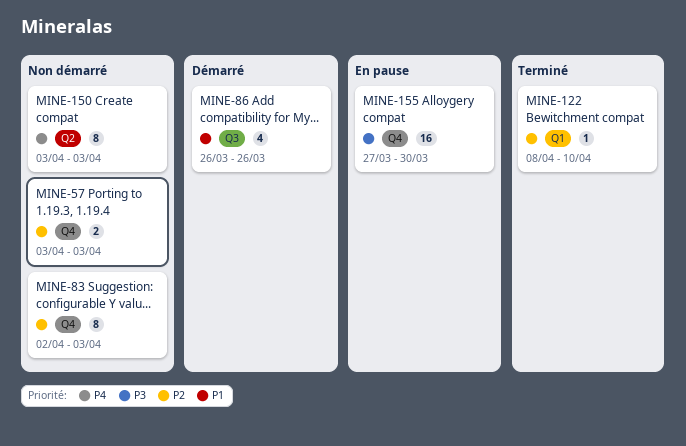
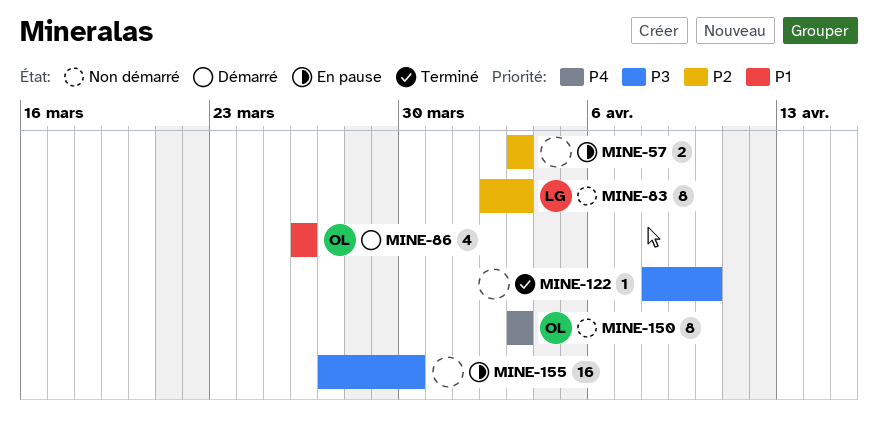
MINE-57, status: Non démarré -> En pause
MINE-122, priority: P2 -> P3

